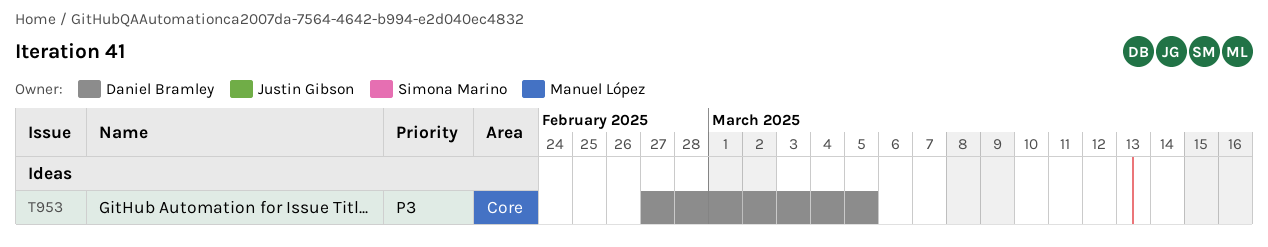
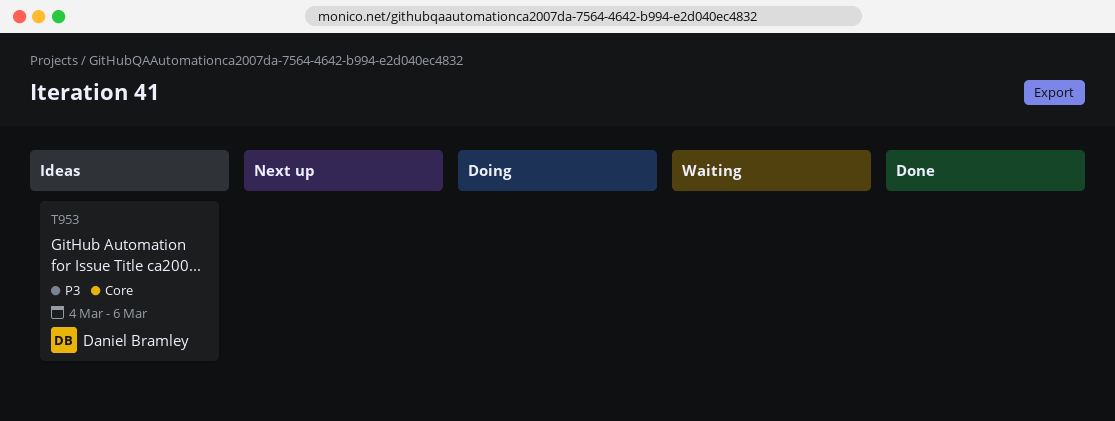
T953, start: Feb 27 -> Mar 4
T953, due: Mar 5 -> Mar 6

